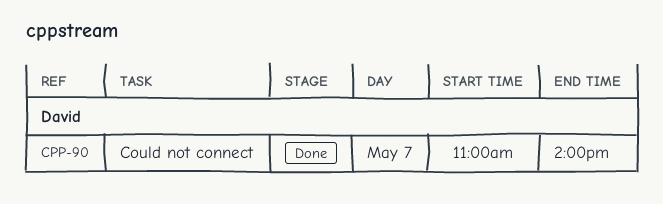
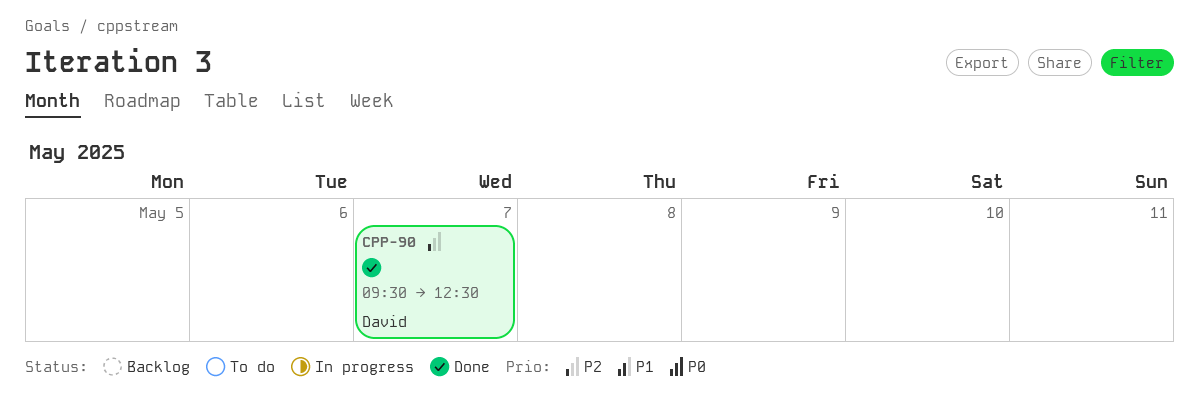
CPP-90, begins: 11:00 -> 09:30
CPP-90, ends: 14:00 -> 12:30

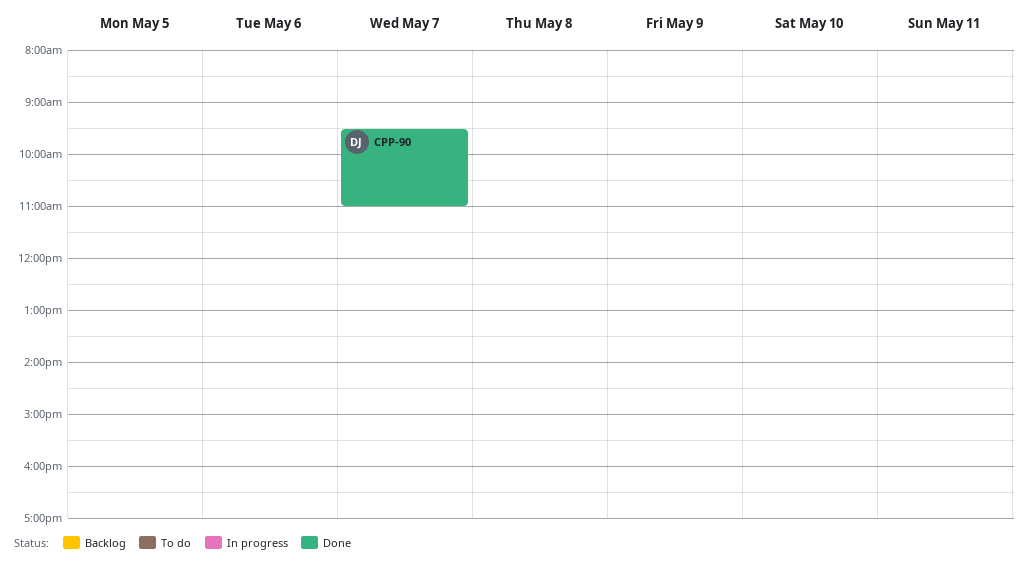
CPP-90, ends: 12:30 -> 11:00

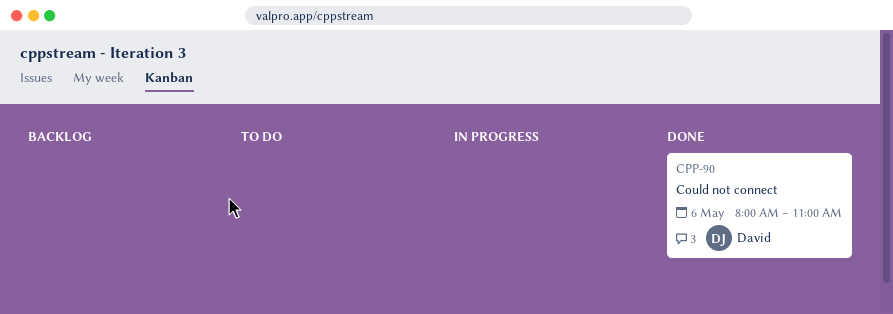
CPP-90, day: May 7 -> May 6
CPP-90, begins: 09:30 -> 08:00

